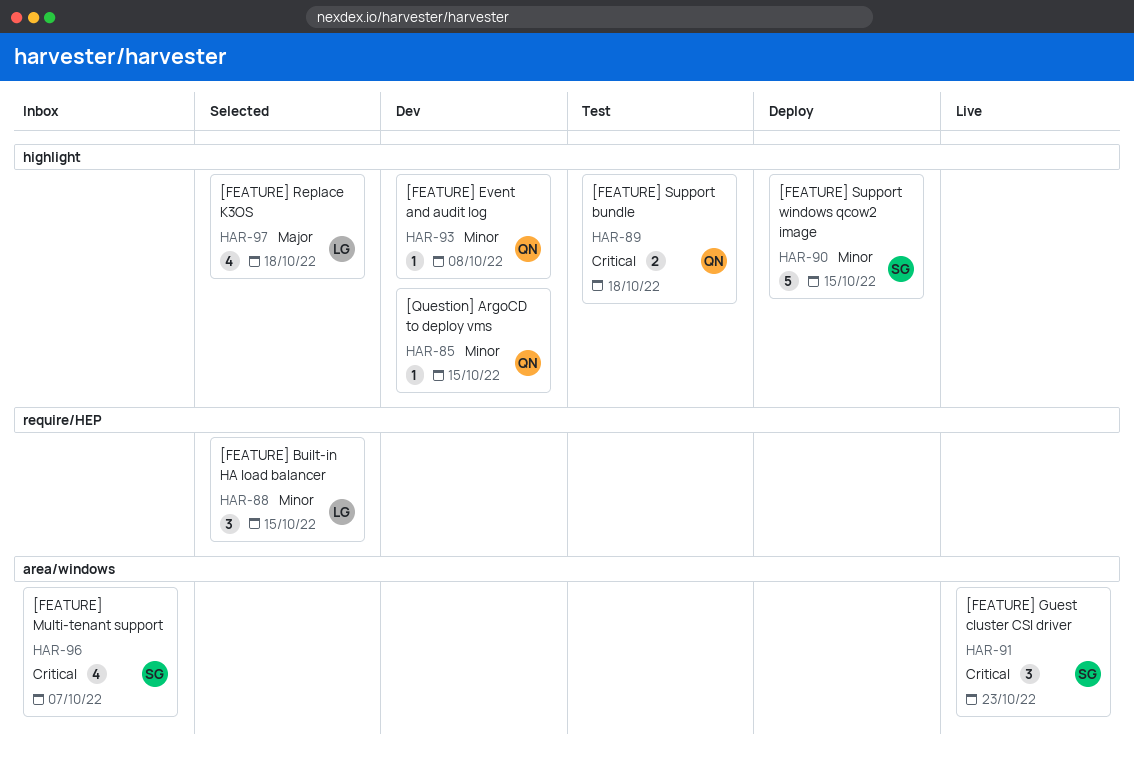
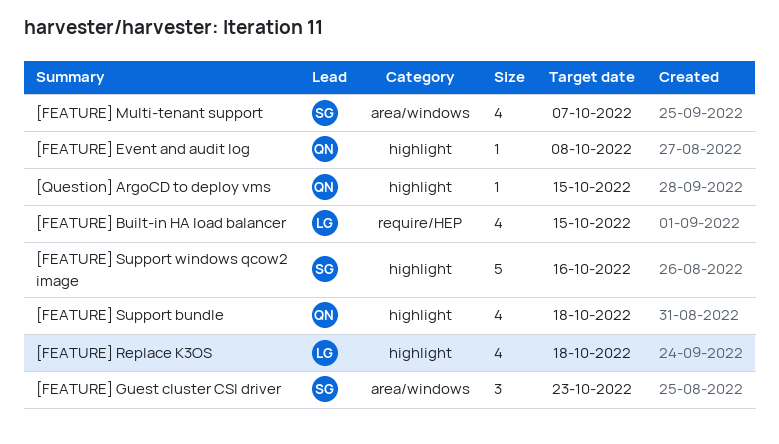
[FEATURE] Built-in HA load balancer, estimate: 3 -> 4
[FEATURE] Support bundle, estimate: 2 -> 4
[FEATURE] Support windows qcow2 image, due: Oct 15 -> Oct 16

